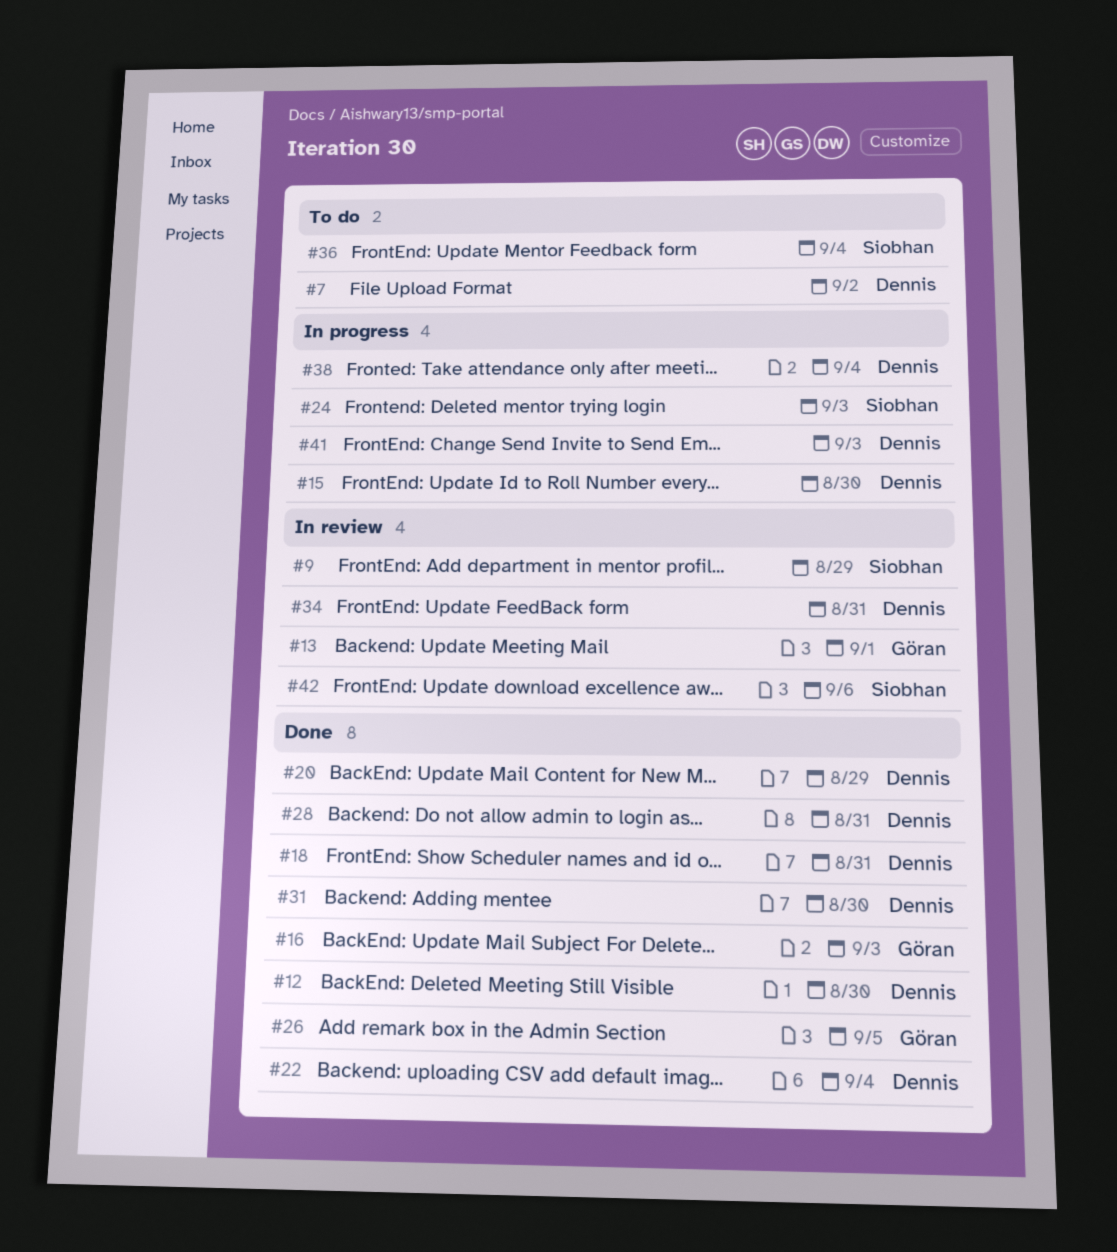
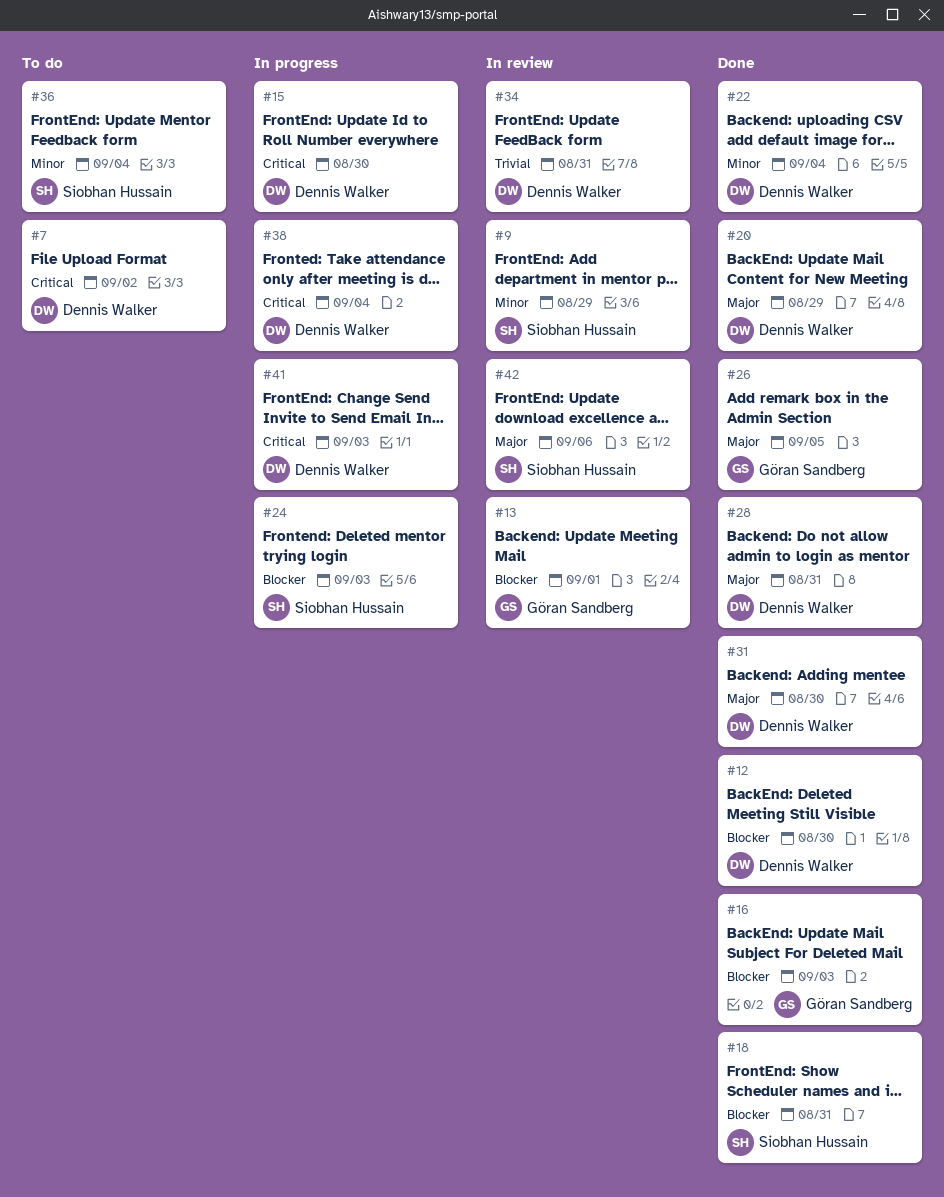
#18, owner: Dennis Walker -> Siobhan Hussain

